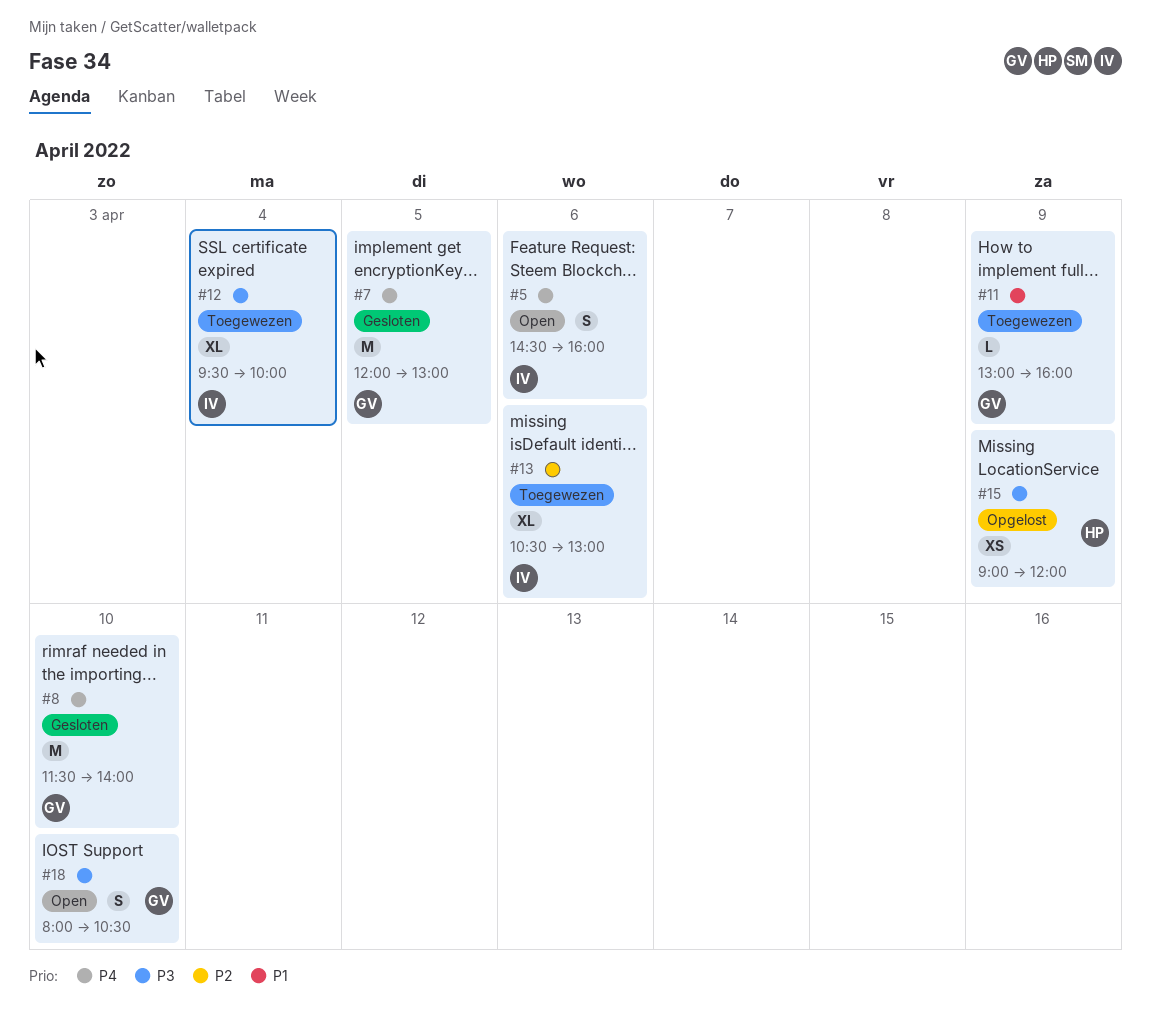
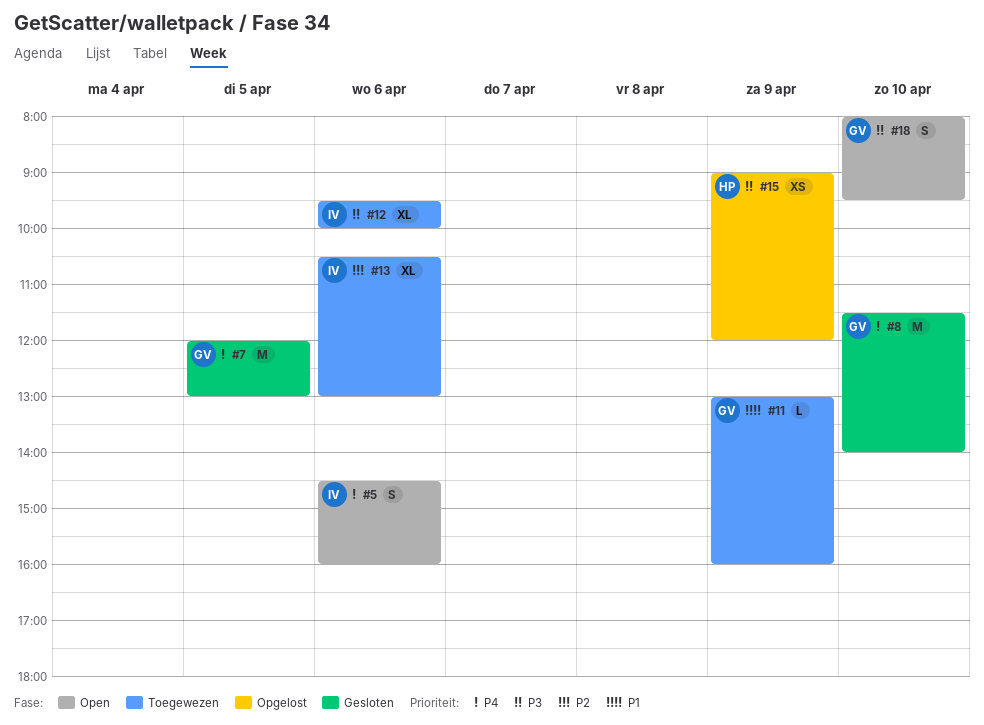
#12, day: Apr 4 -> Apr 6
#18, ends: 10:30 -> 09:30

